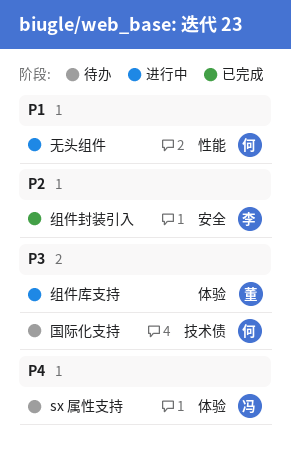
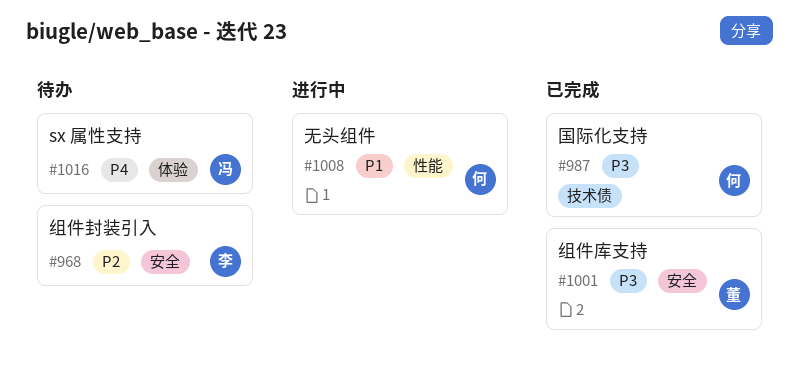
国际化支持, status: 待办 -> 已完成
组件封装引入, status: 已完成 -> 待办
组件库支持, status: 进行中 -> 已完成
组件库支持, label: 体验 -> 安全

